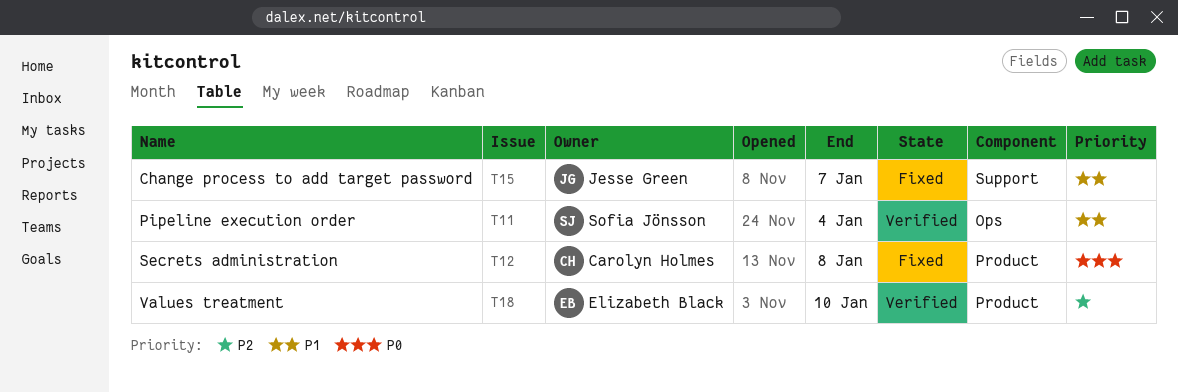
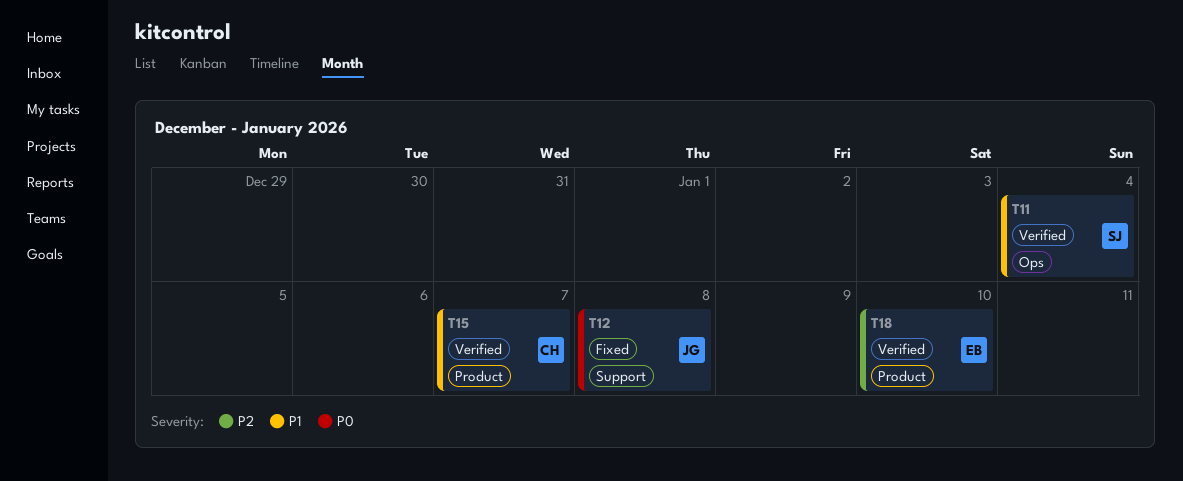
T12, owner: Carolyn Holmes -> Jesse Green
T12, label: Product -> Support
T15, status: Fixed -> Verified
T15, owner: Jesse Green -> Carolyn Holmes
T15, label: Support -> Product

